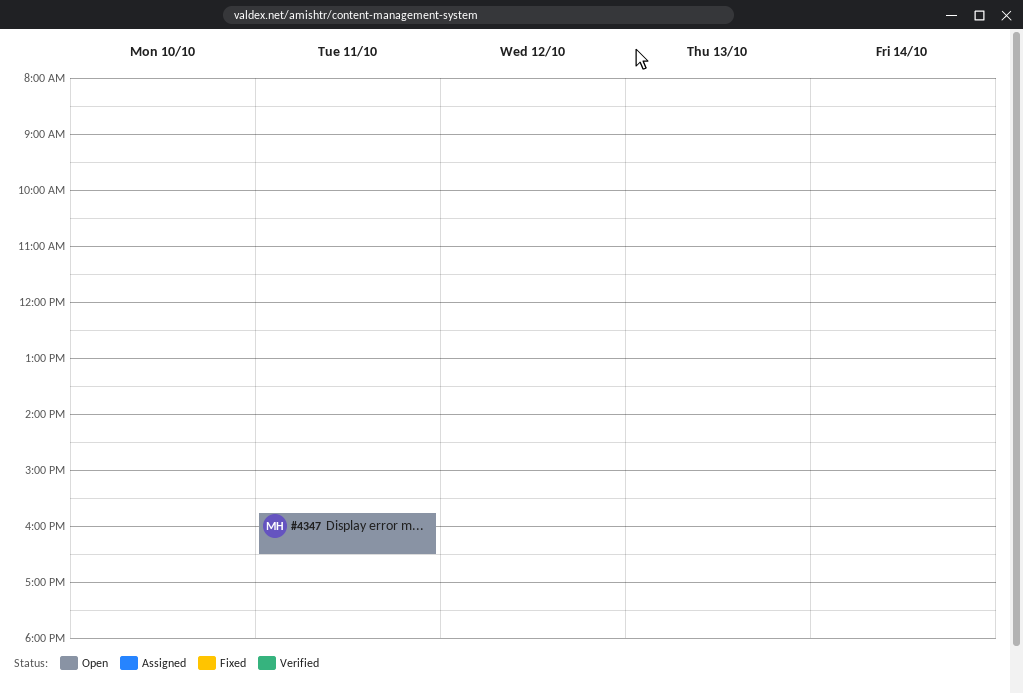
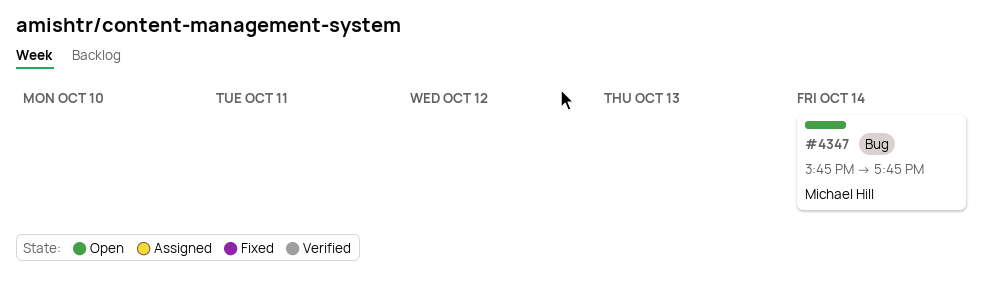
#4347, day: Oct 11 -> Oct 14
#4347, ends: 16:30 -> 17:45

